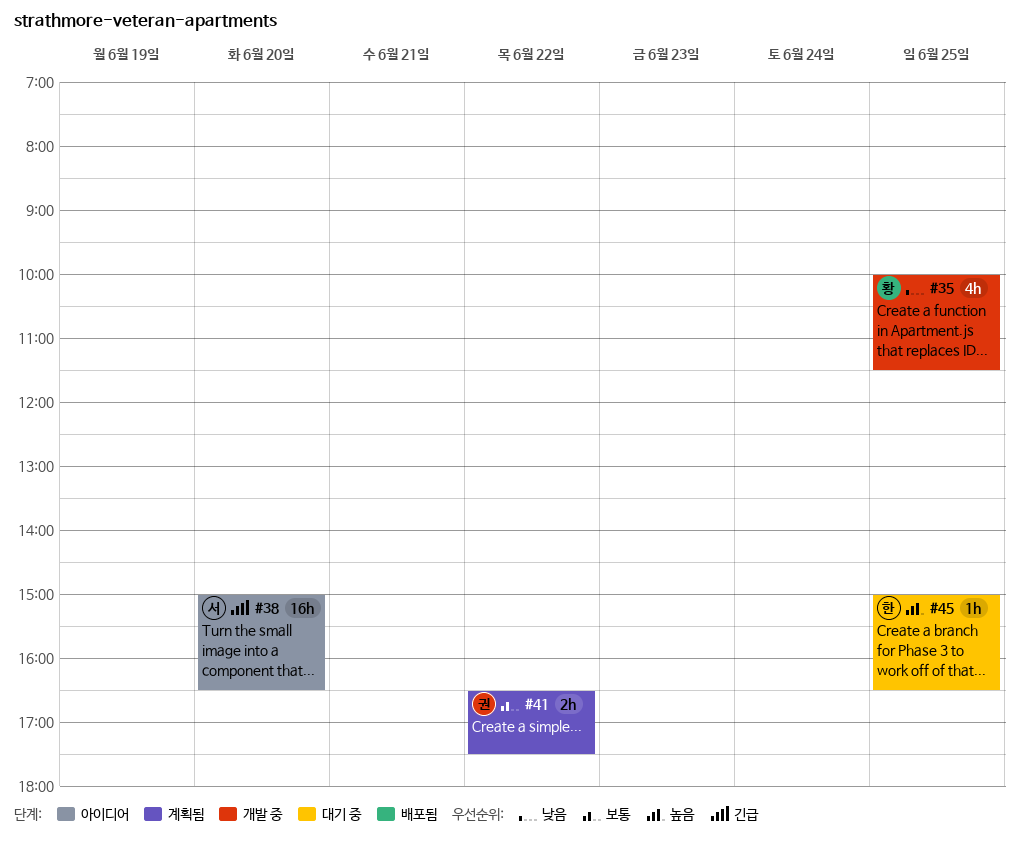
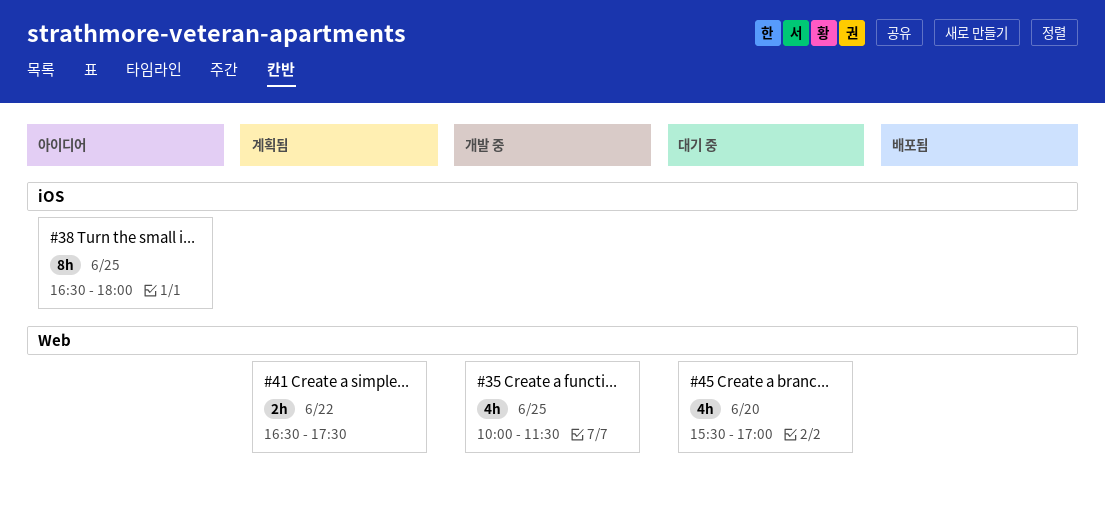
#38, estimate: 16h -> 8h
#38, day: Jun 20 -> Jun 25
#38, begins: 15:00 -> 16:30
#38, ends: 16:30 -> 18:00
#45, estimate: 1h -> 4h
#45, day: Jun 25 -> Jun 20
#45, begins: 15:00 -> 15:30
#45, ends: 16:30 -> 17:00

